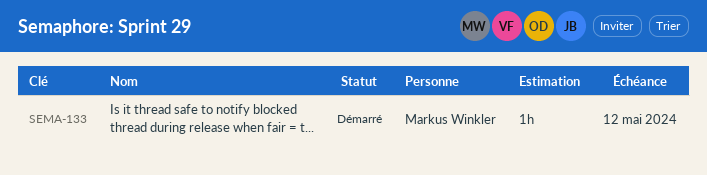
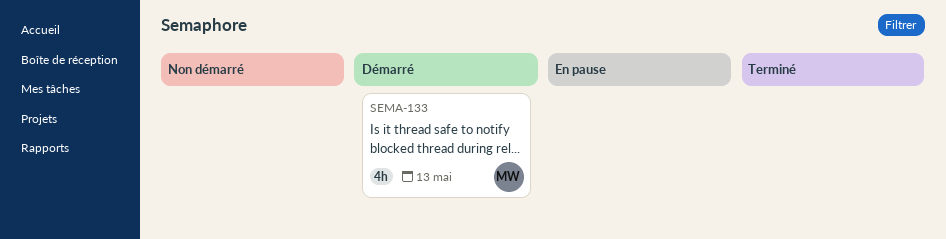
SEMA-133, estimate: 1h -> 4h
SEMA-133, due: May 12 -> May 13

